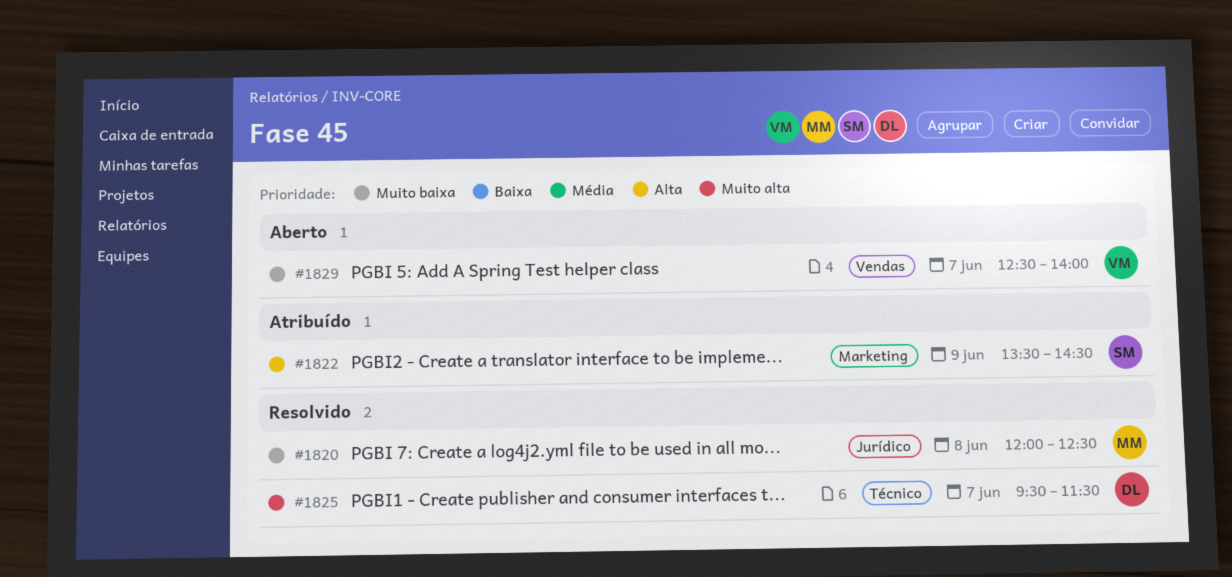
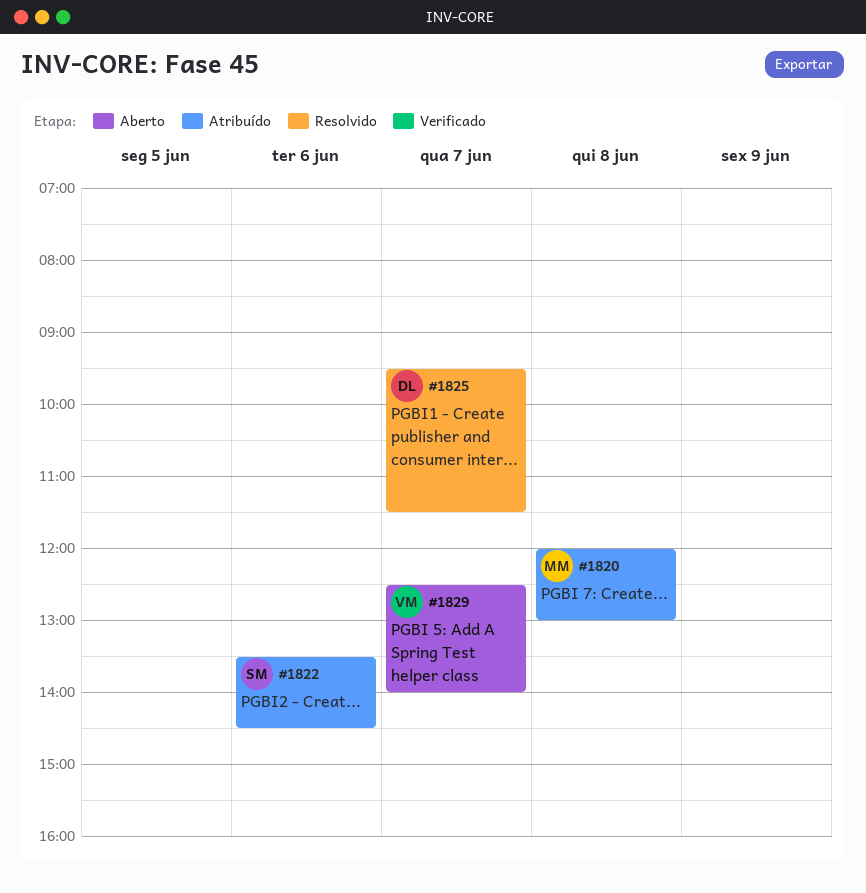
#1820, status: Resolvido -> Atribuído
#1820, ends: 12:30 -> 13:00
#1822, day: Jun 9 -> Jun 6

